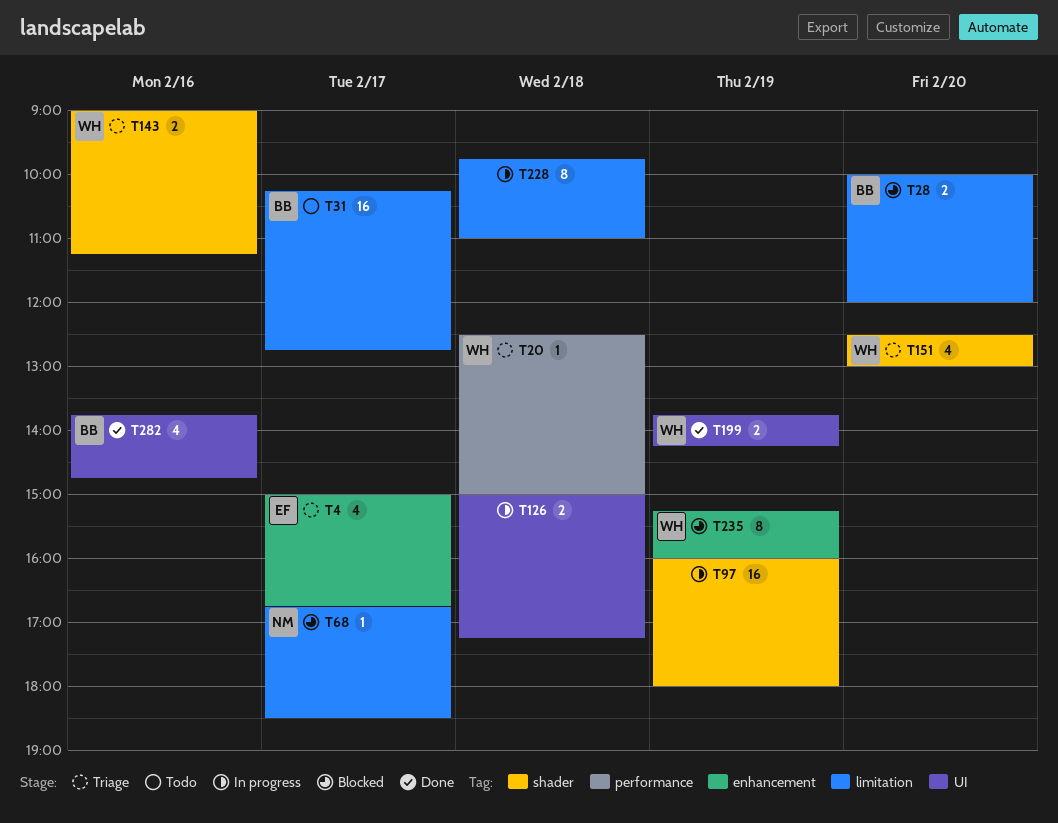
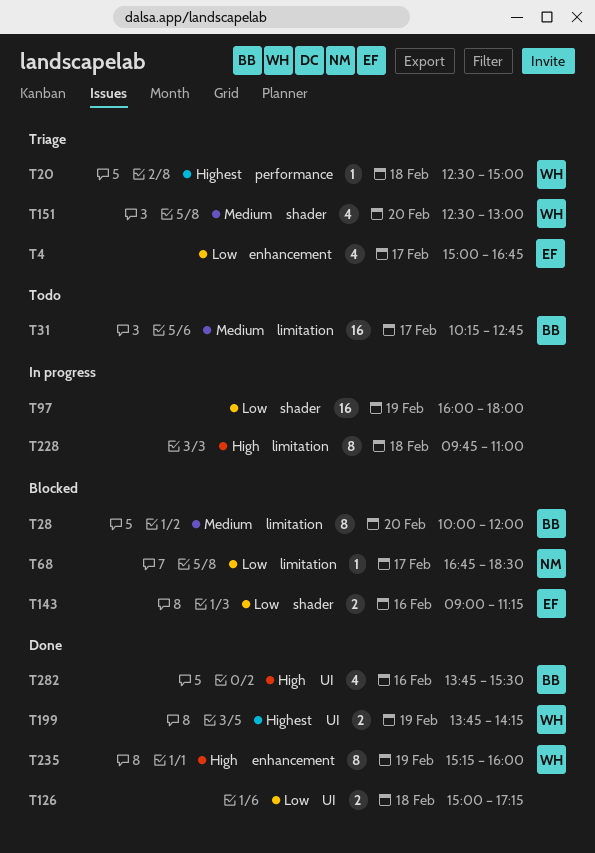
T28, estimate: 2 -> 8
T126, status: In progress -> Done
T143, status: Triage -> Blocked
T143, owner: WH -> EF
T235, status: Blocked -> Done
T282, ends: 14:45 -> 15:30

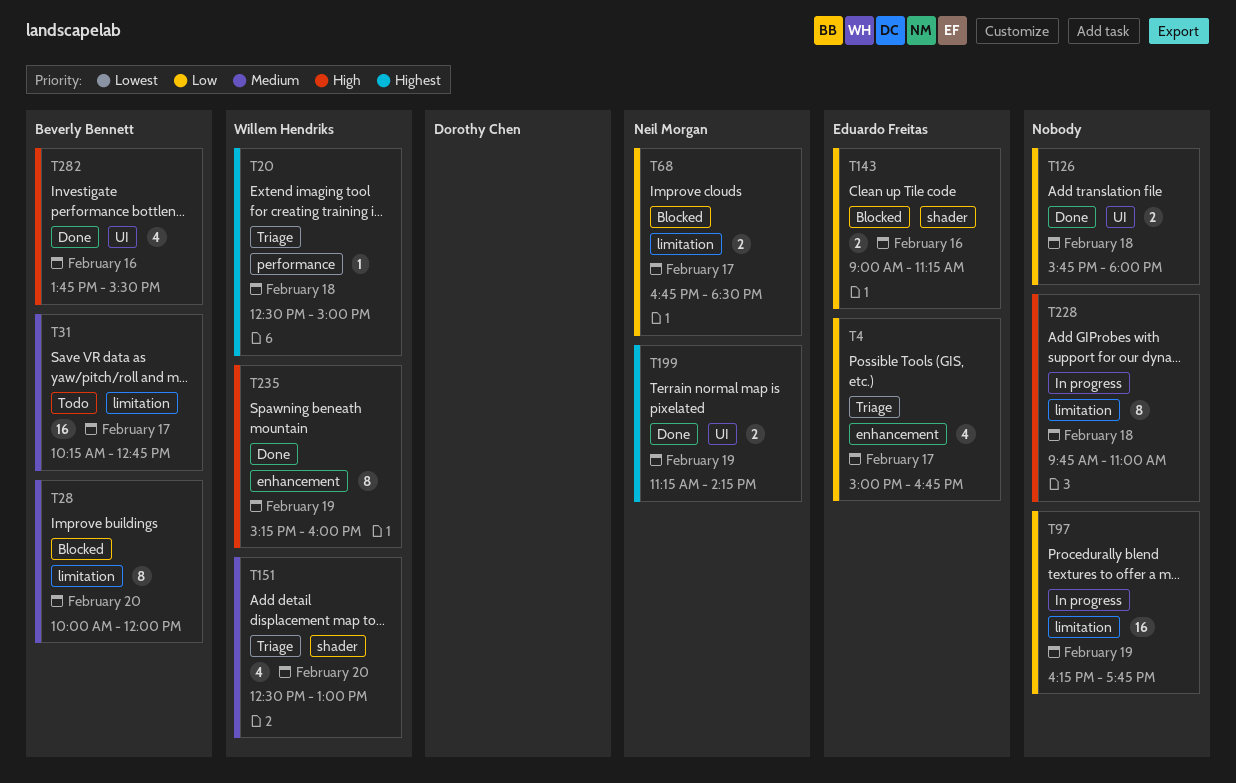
T68, estimate: 1 -> 2
T97, label: shader -> limitation
T97, begins: 16:00 -> 16:15
T97, ends: 18:00 -> 17:45
T126, begins: 15:00 -> 15:45
T126, ends: 17:15 -> 18:00
T199, owner: Willem Hendriks -> Neil Morgan
T199, begins: 13:45 -> 11:15

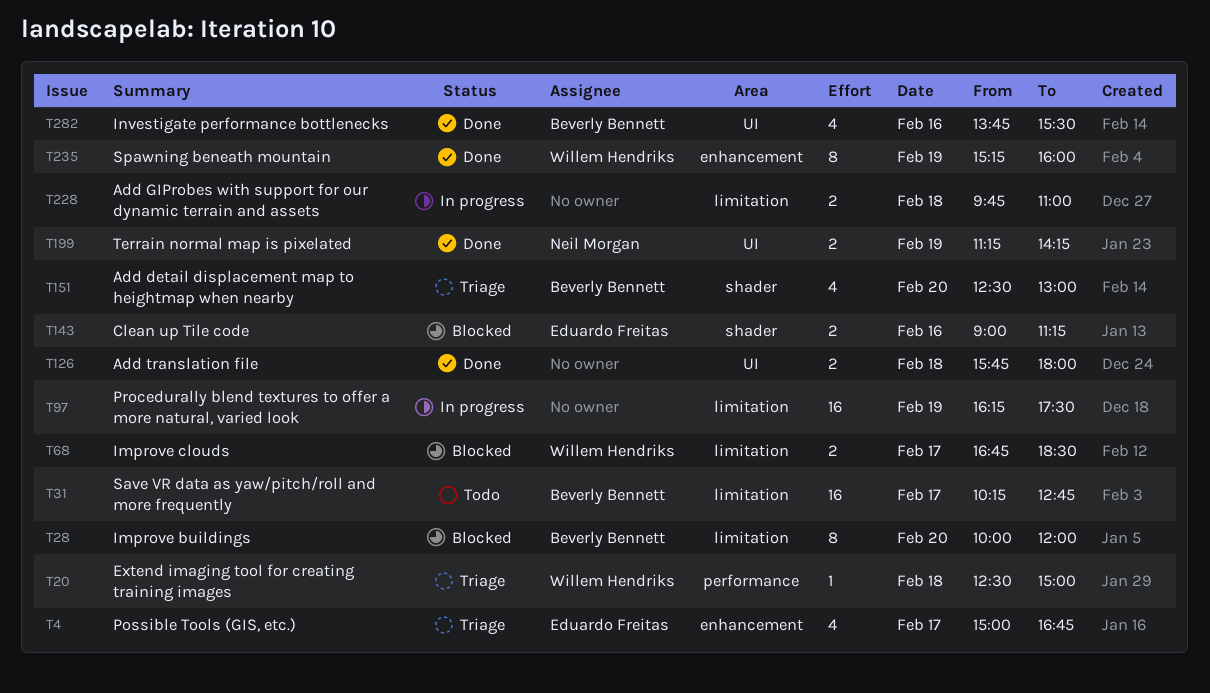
T68, owner: Neil Morgan -> Willem Hendriks
T97, ends: 17:45 -> 17:30
T151, owner: Willem Hendriks -> Beverly Bennett
T228, estimate: 8 -> 2

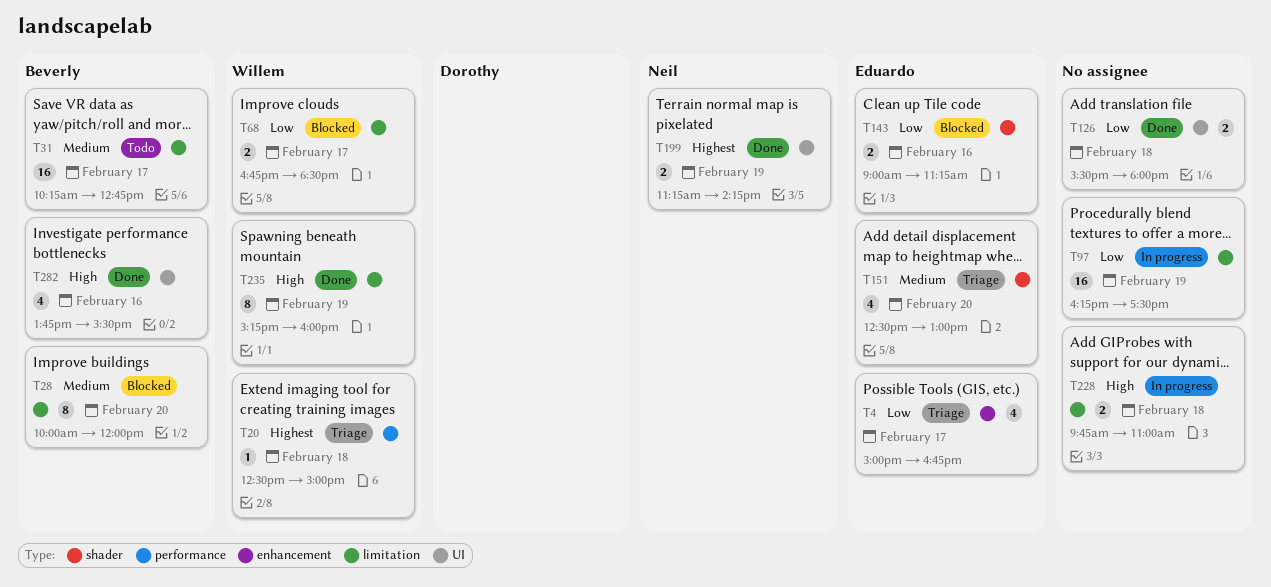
T126, begins: 15:45 -> 15:30
T151, owner: Beverly Bennett -> Eduardo Freitas
T235, label: enhancement -> limitation

